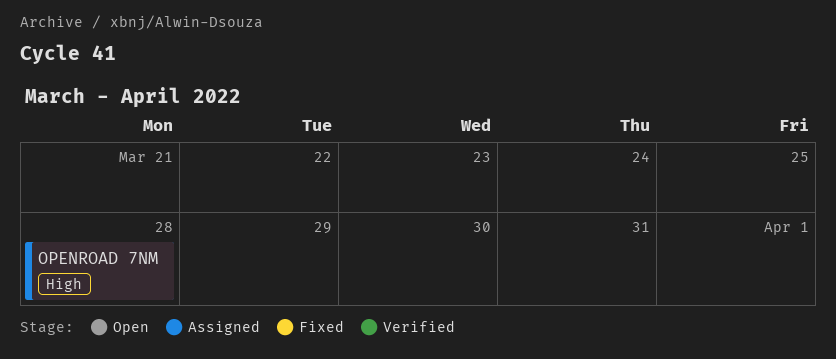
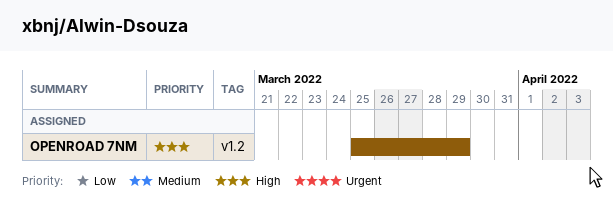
OPENROAD 7NM, due: Mar 28 -> Mar 29

